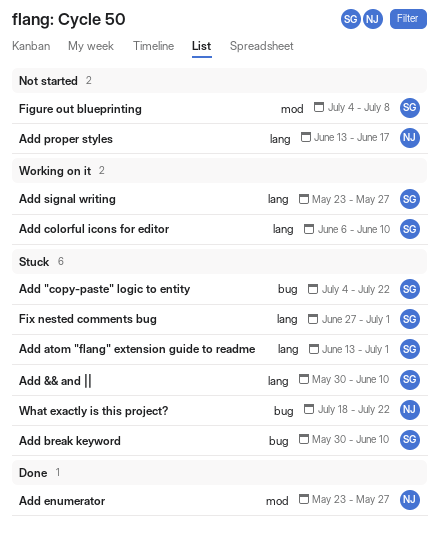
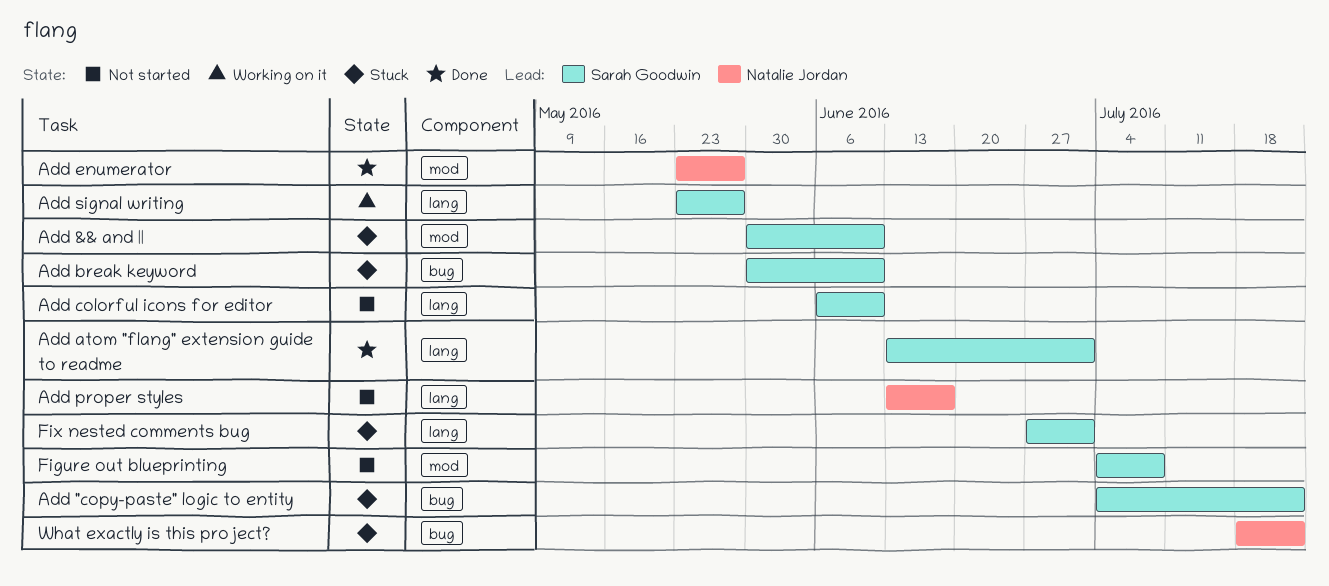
Add && and ||, label: lang -> mod
Add atom "flang" extension guide to readme, status: Stuck -> Done
Add colorful icons for editor, status: Working on it -> Not started

